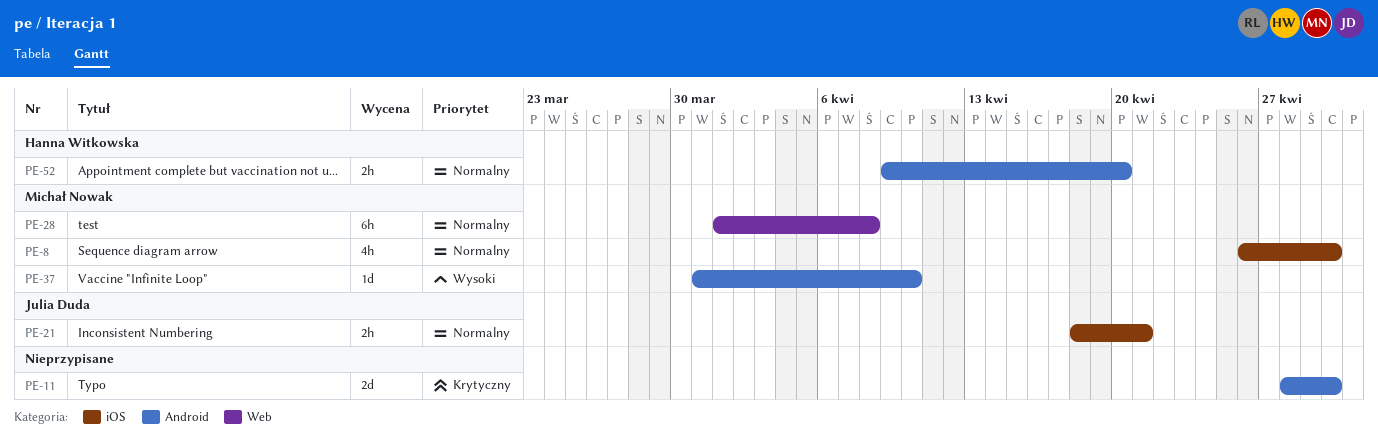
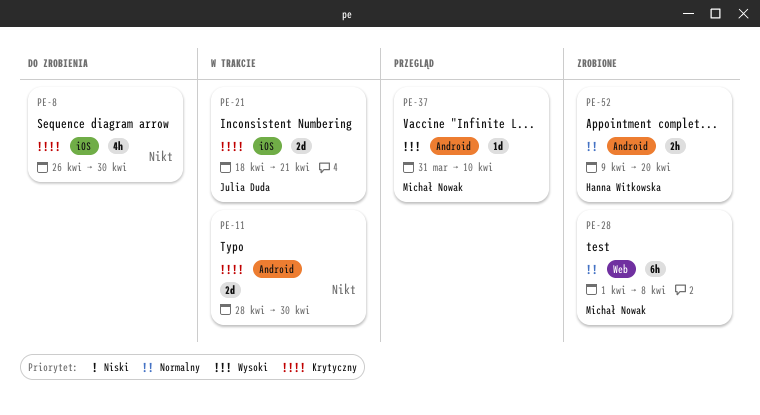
PE-8, owner: Michał Nowak -> none
PE-8, priority: Normalny -> Krytyczny
PE-21, priority: Normalny -> Krytyczny
PE-21, estimate: 2h -> 2d

